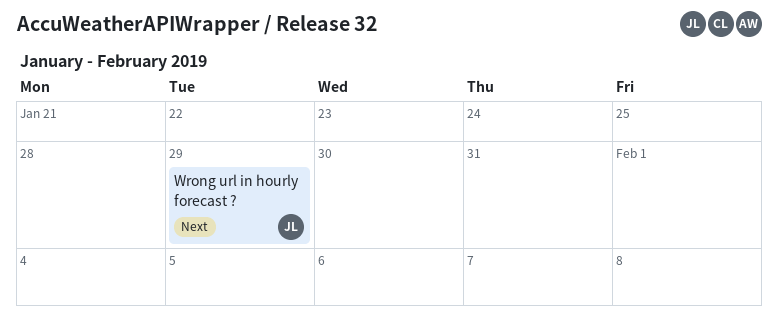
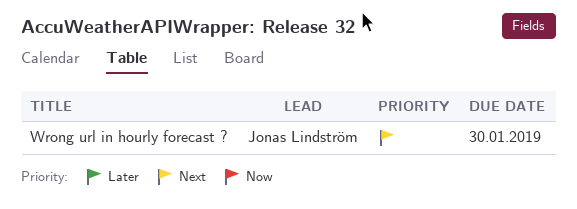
Wrong url in hourly forecast ?, due: Jan 29 -> Jan 30

